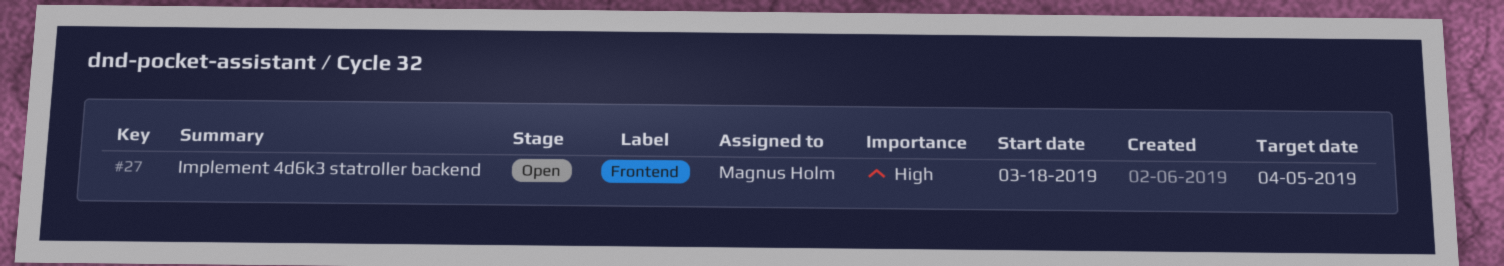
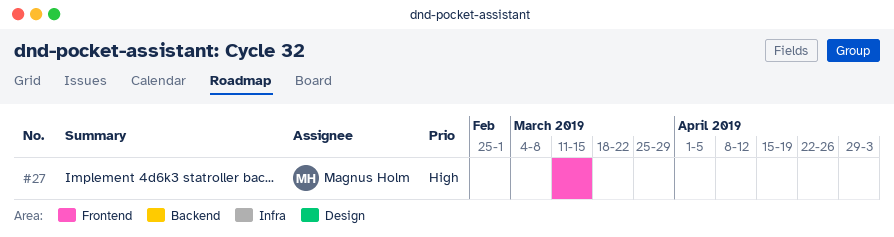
#27, start: Mar 18 -> Mar 11
#27, due: Apr 5 -> Mar 15

